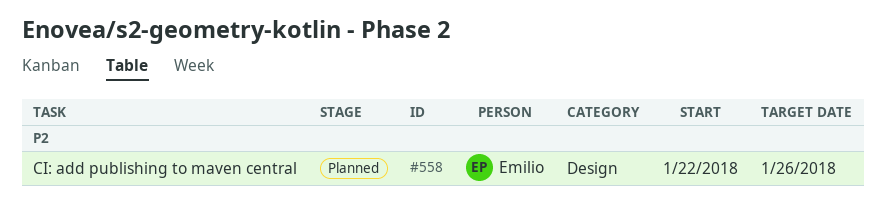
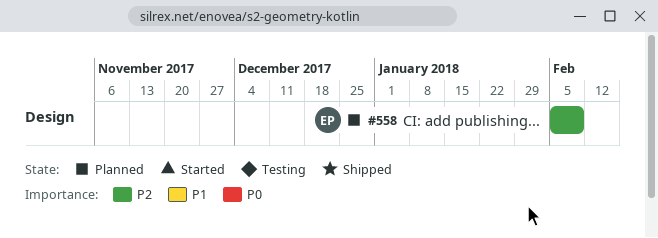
#558, start: Jan 22 -> Feb 5
#558, due: Jan 26 -> Feb 9

